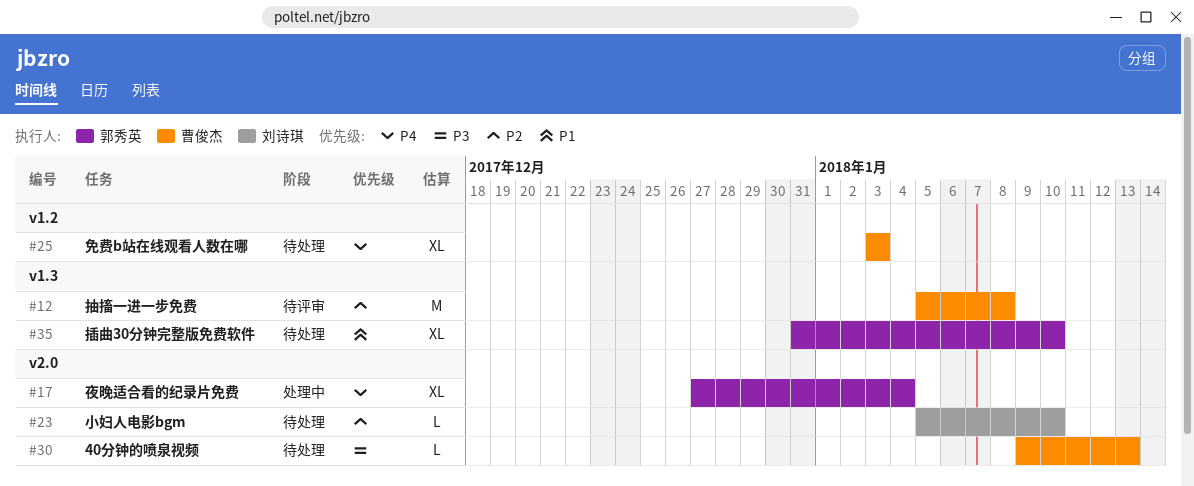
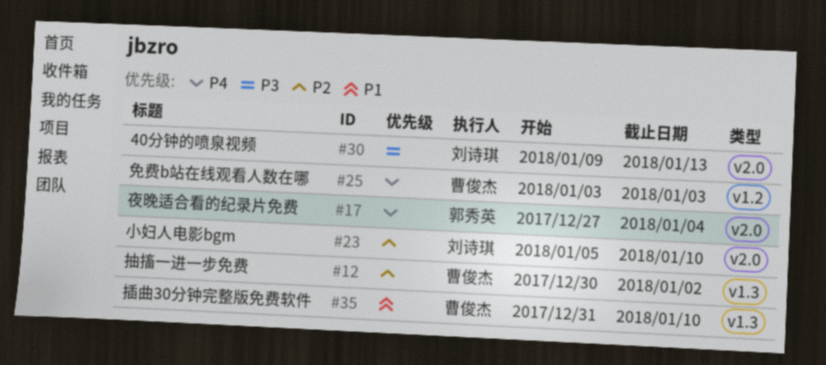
#12, start: Jan 5 -> Dec 30
#12, due: Jan 8 -> Jan 2
#30, owner: 曹俊杰 -> 刘诗琪
#35, owner: 郭秀英 -> 曹俊杰

